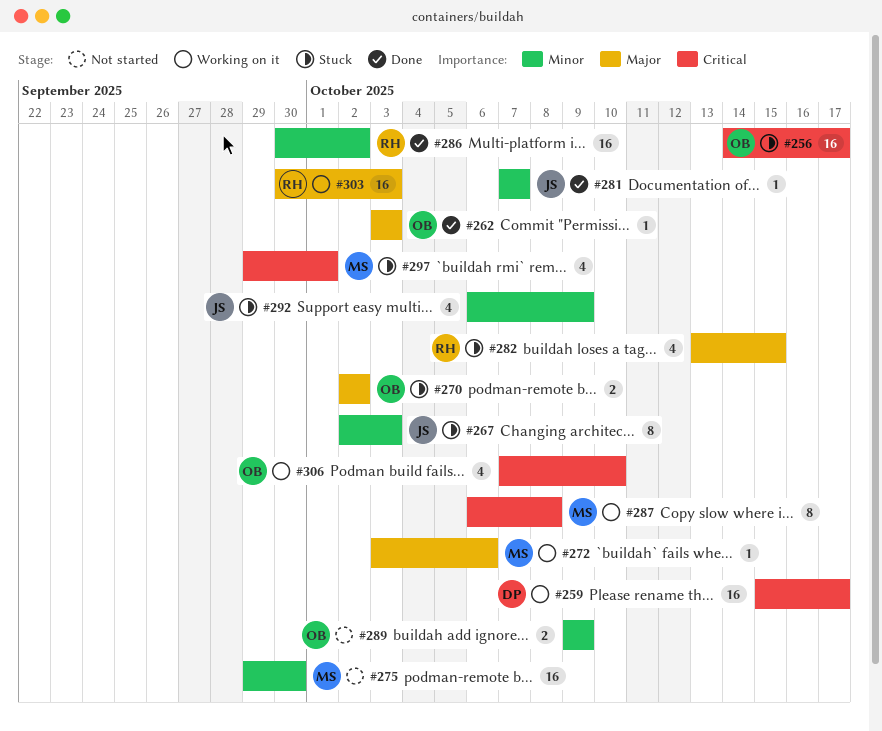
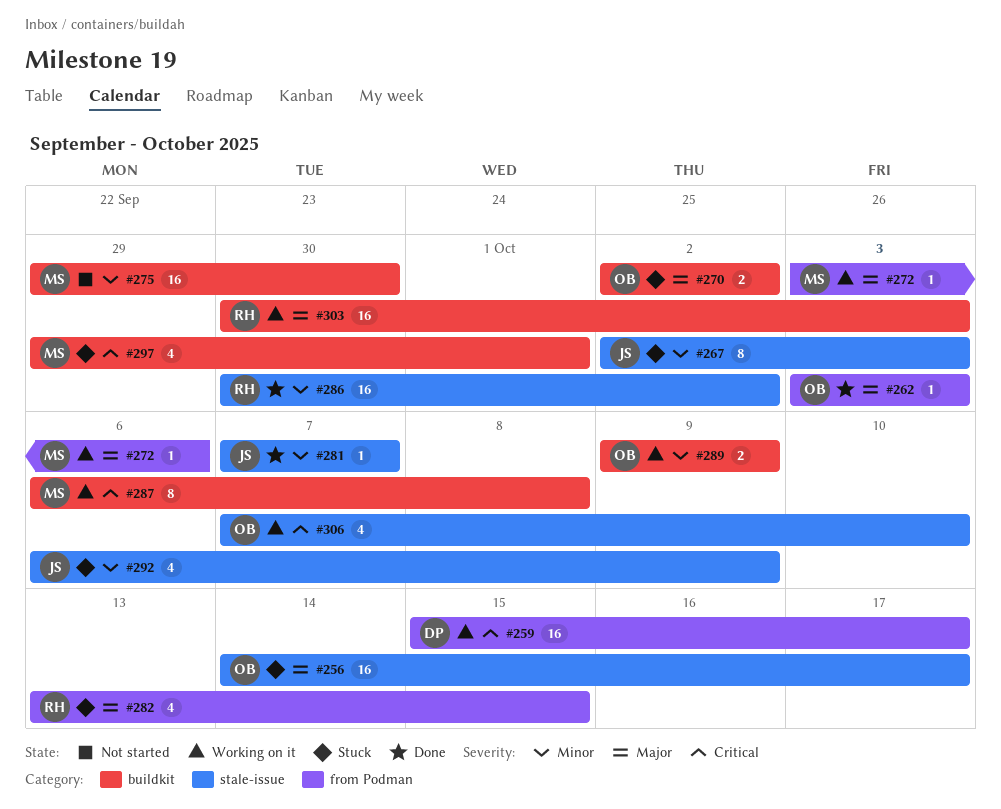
#256, priority: Critical -> Major
#289, status: Not started -> Working on it

